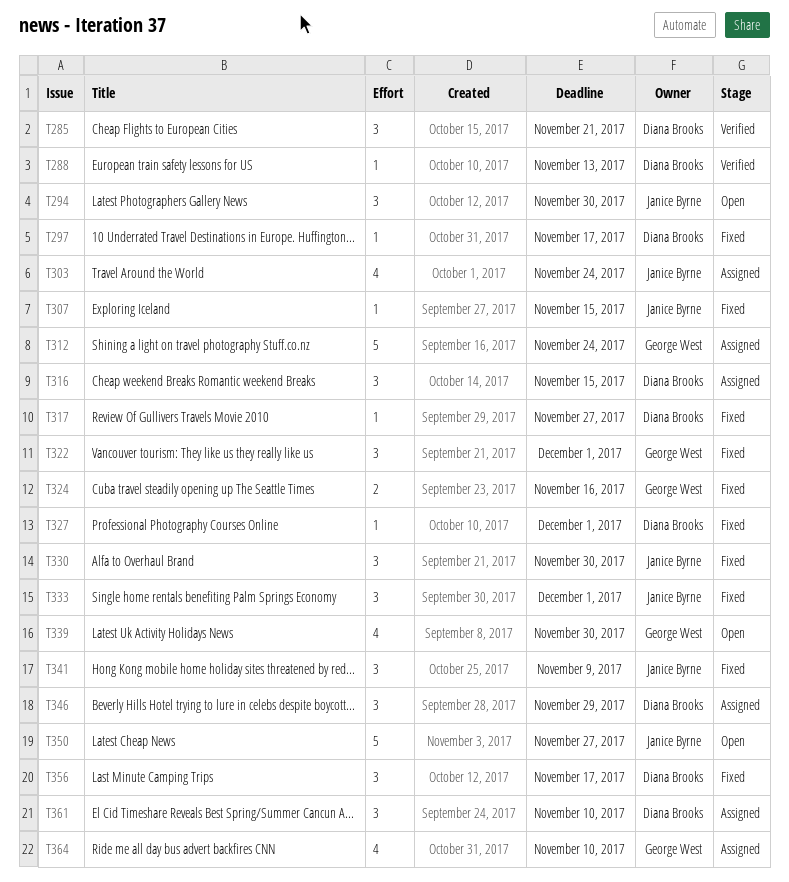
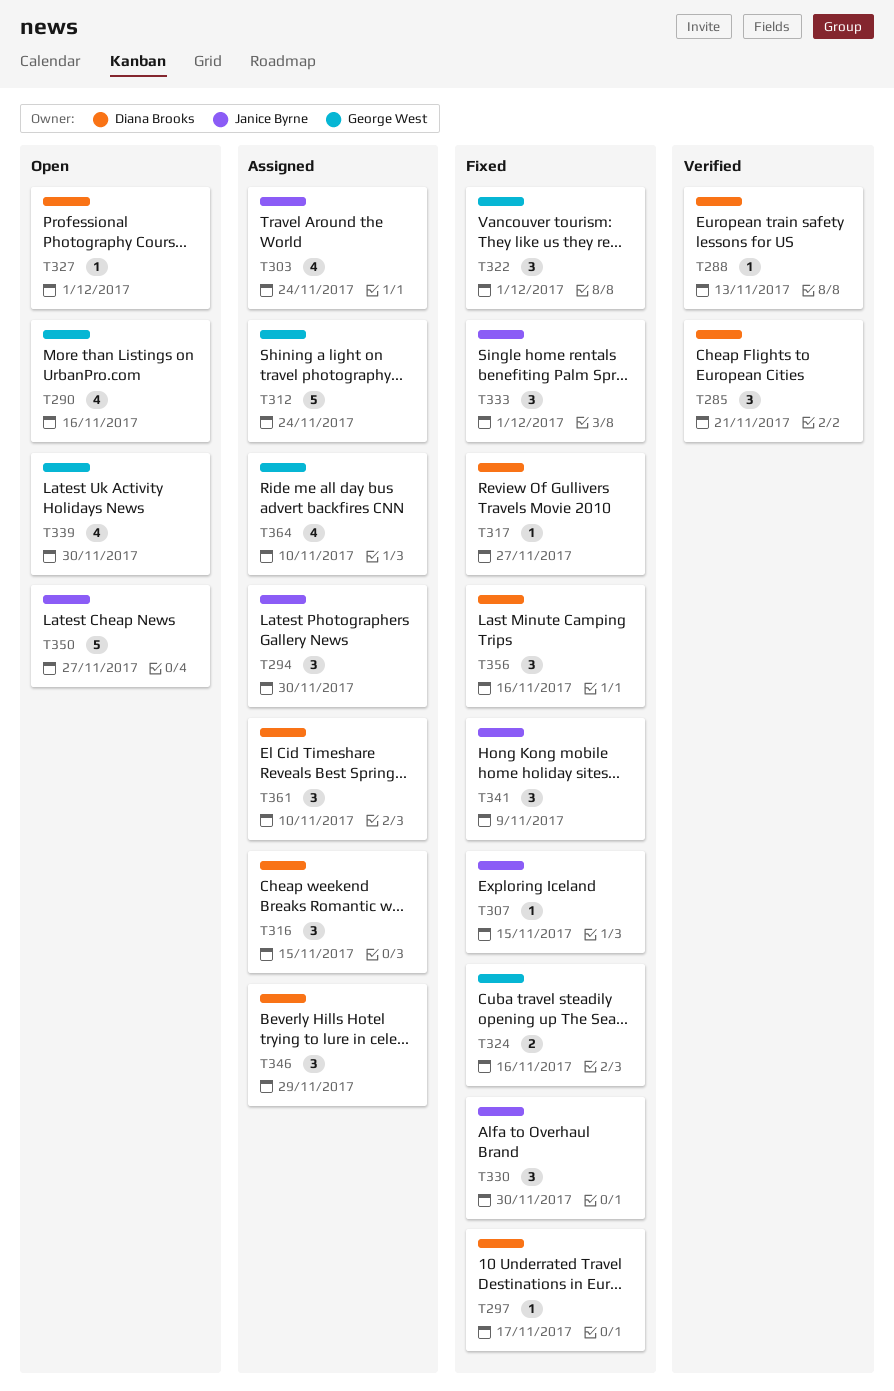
T290: none -> present
T294, status: Open -> Assigned
T327, status: Fixed -> Open
T356, due: Nov 17 -> Nov 16

